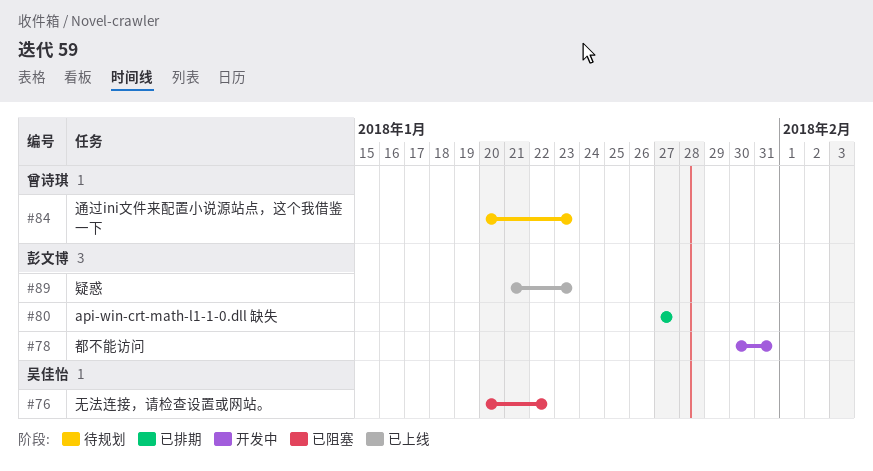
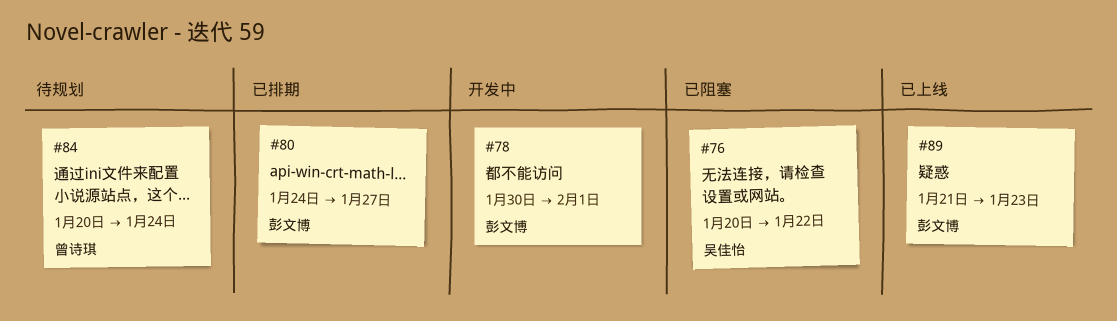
#78, due: Jan 31 -> Feb 1
#80, start: Jan 27 -> Jan 24
#84, due: Jan 23 -> Jan 24

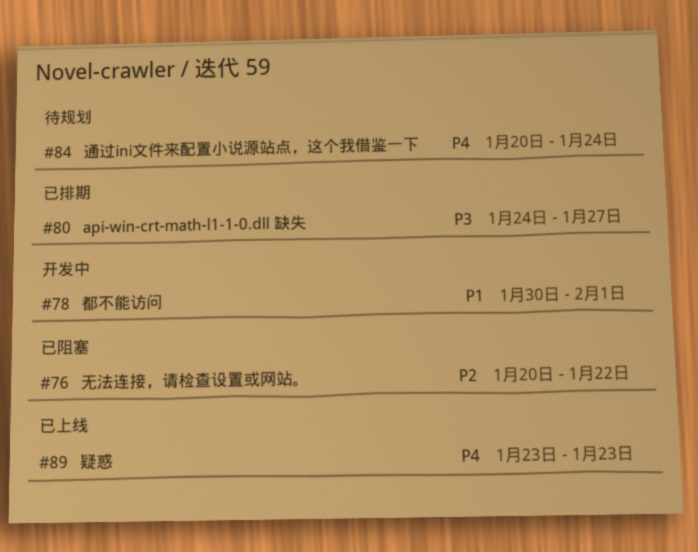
#89, start: Jan 21 -> Jan 23

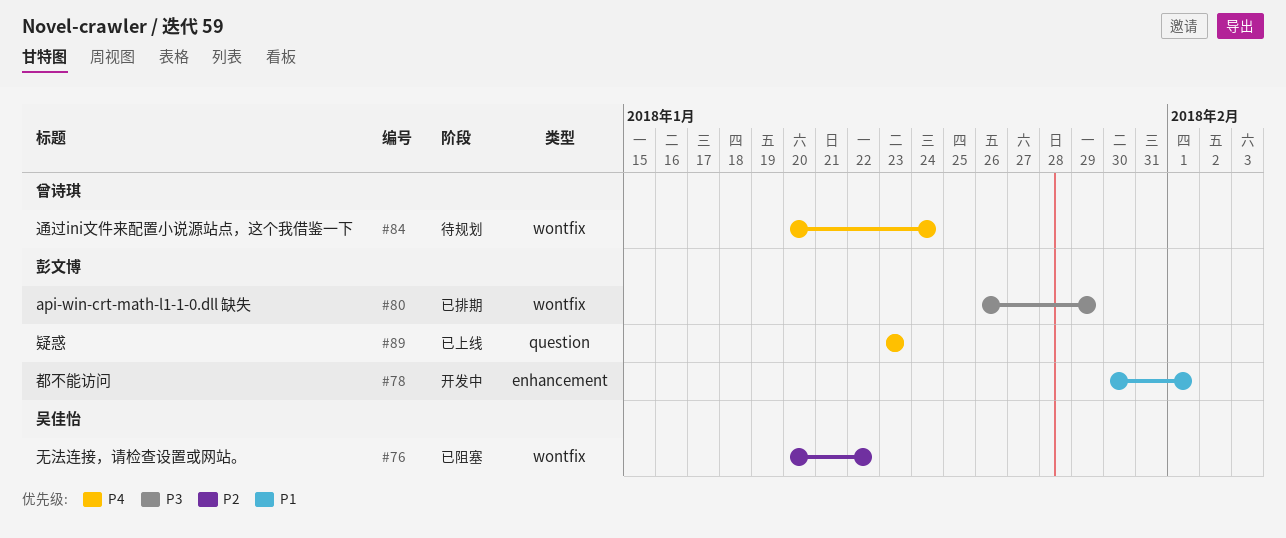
#80, start: Jan 24 -> Jan 26
#80, due: Jan 27 -> Jan 29

